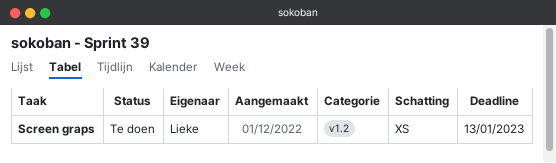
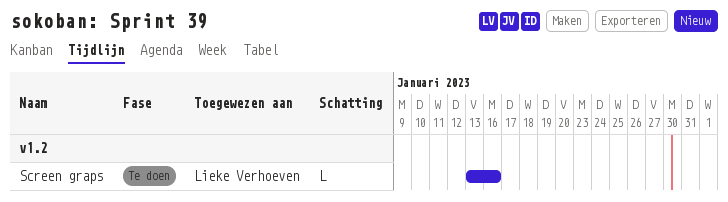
Screen graps, estimate: XS -> L
Screen graps, due: Jan 13 -> Jan 16

